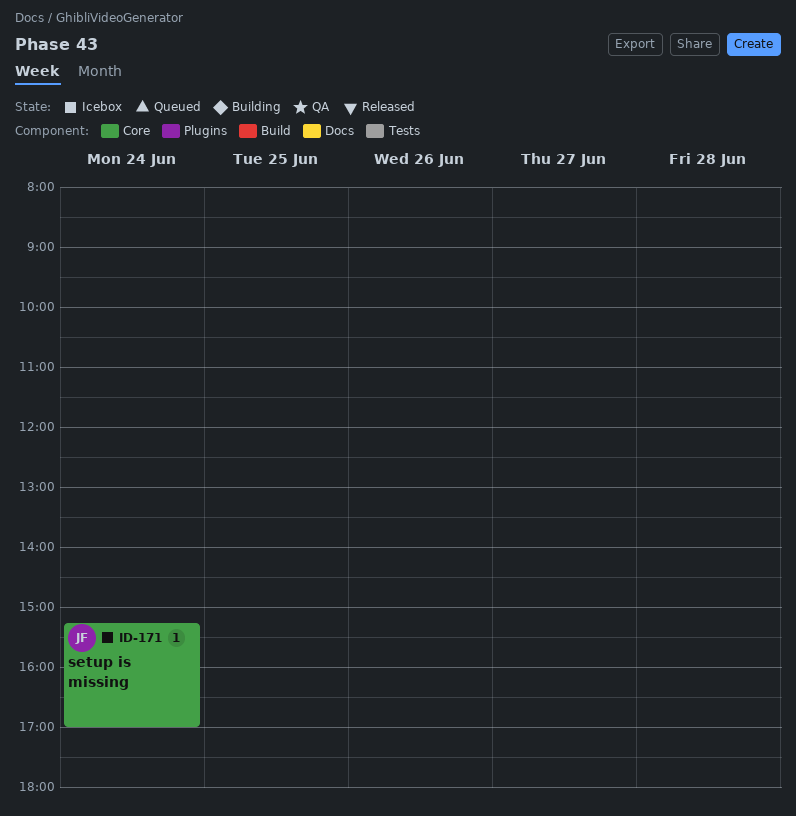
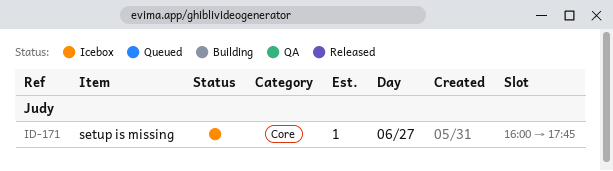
ID-171, day: Jun 24 -> Jun 27
ID-171, begins: 15:15 -> 16:00
ID-171, ends: 17:00 -> 17:45

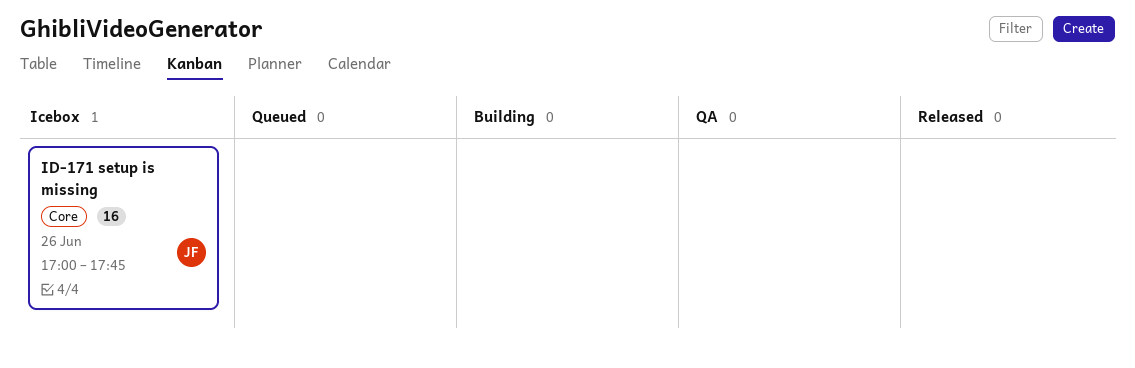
ID-171, estimate: 1 -> 16
ID-171, day: Jun 27 -> Jun 26
ID-171, begins: 16:00 -> 17:00

